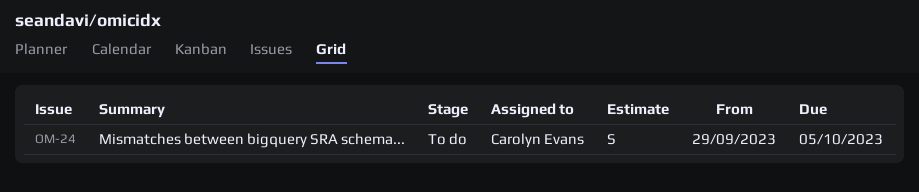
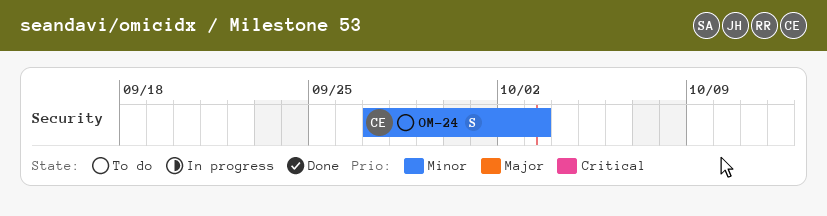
OM-24, start: Sep 29 -> Sep 27
OM-24, due: Oct 5 -> Oct 3

